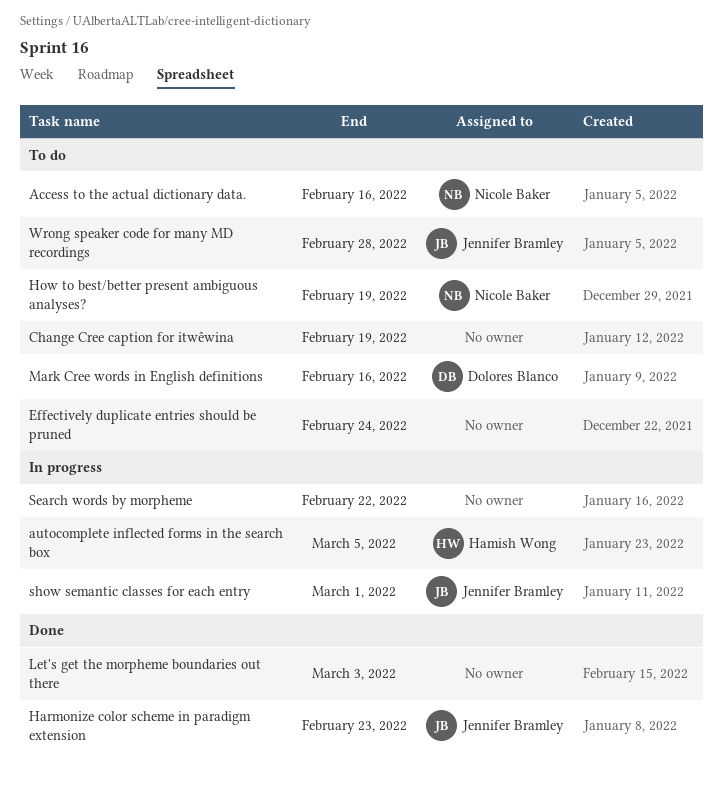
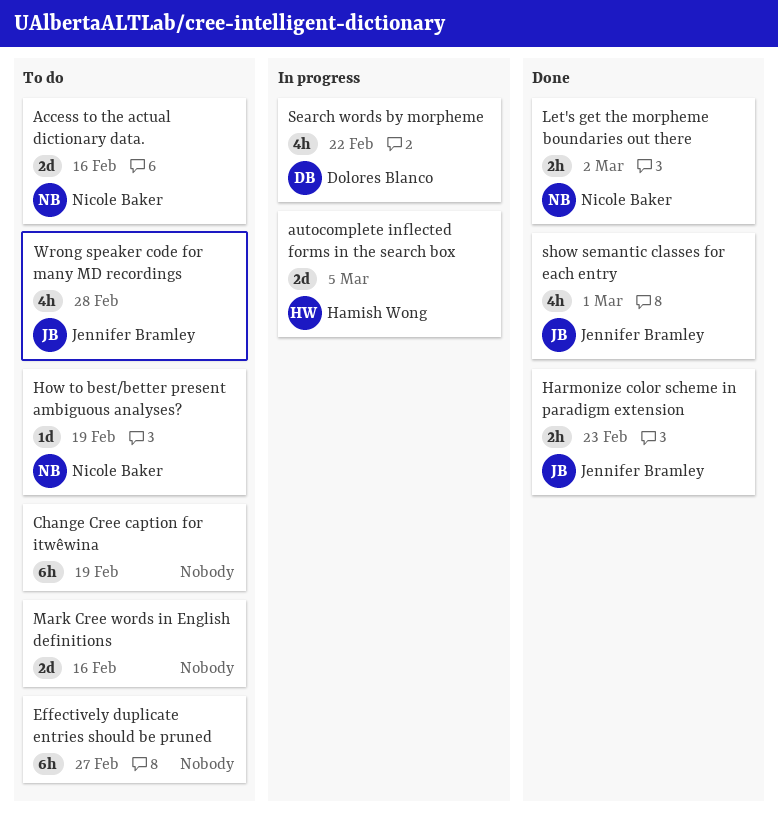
Effectively duplicate entries should be pruned, due: Feb 24 -> Feb 27
Let's get the morpheme boundaries out there, owner: none -> Nicole Baker
Let's get the morpheme boundaries out there, due: Mar 3 -> Mar 2
Mark Cree words in English definitions, owner: Dolores Blanco -> none
Search words by morpheme, owner: none -> Dolores Blanco
show semantic classes for each entry, status: In progress -> Done

